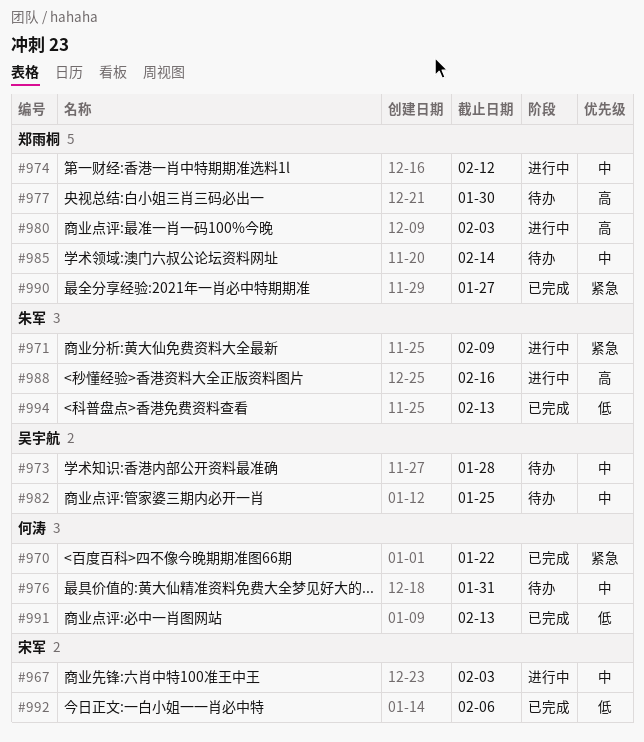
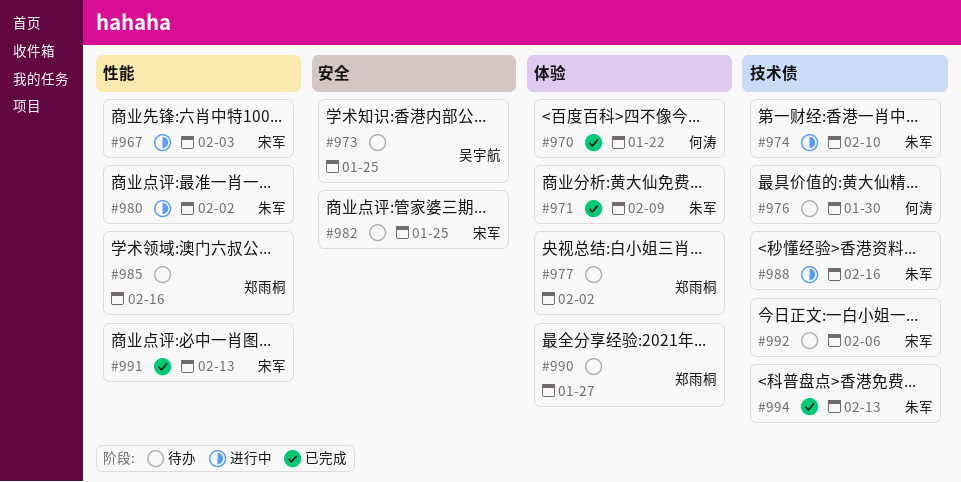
#971, status: 进行中 -> 已完成
#973, due: Jan 28 -> Jan 25
#974, owner: 郑雨桐 -> 朱军
#974, due: Feb 12 -> Feb 10
#976, due: Jan 31 -> Jan 30
#977, due: Jan 30 -> Feb 2
#980, owner: 郑雨桐 -> 朱军
#980, due: Feb 3 -> Feb 2
#982, owner: 吴宇航 -> 宋军
#985, due: Feb 14 -> Feb 16
#990, status: 已完成 -> 待办
#991, owner: 何涛 -> 宋军
#992, status: 已完成 -> 待办

